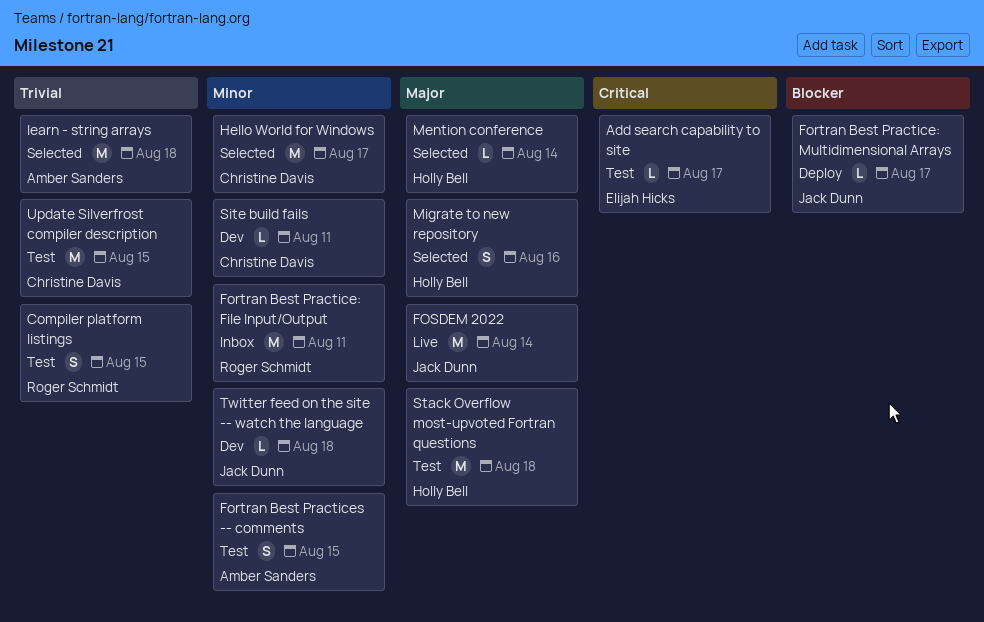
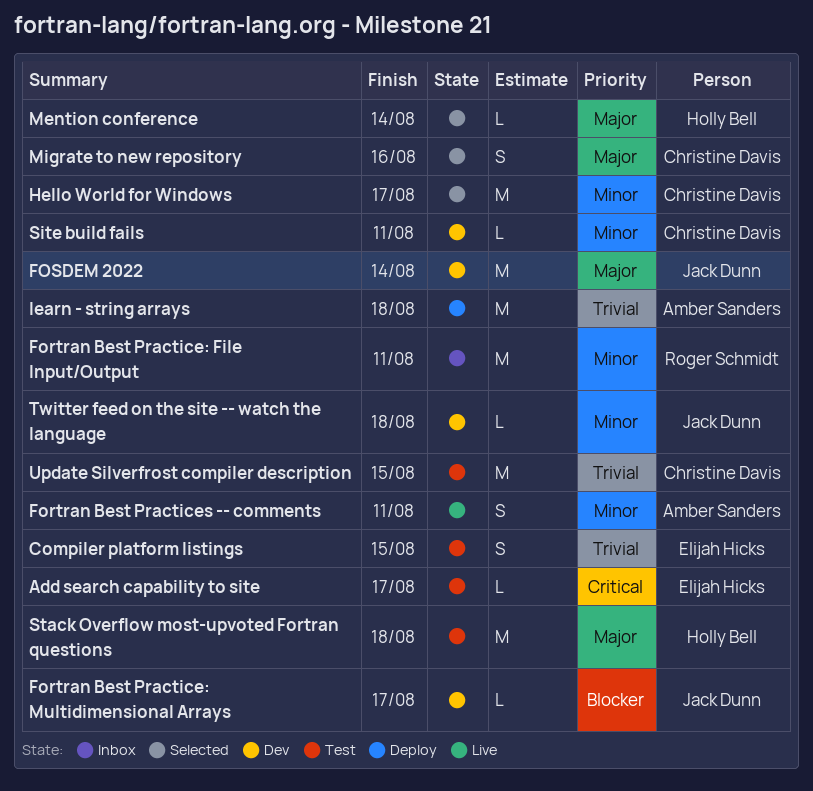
Compiler platform listings, owner: Roger Schmidt -> Elijah Hicks
Fortran Best Practice: Multidimensional Arrays, status: Deploy -> Dev
Fortran Best Practices -- comments, status: Test -> Live
Fortran Best Practices -- comments, due: Aug 15 -> Aug 11
FOSDEM 2022, status: Live -> Dev
learn - string arrays, status: Selected -> Deploy
Migrate to new repository, owner: Holly Bell -> Christine Davis

